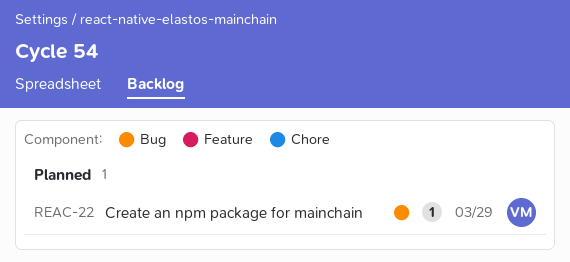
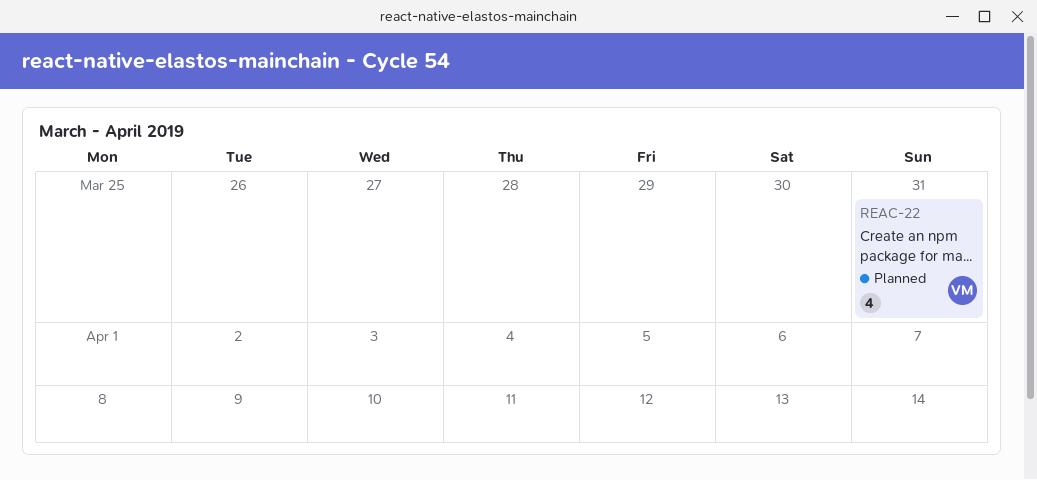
REAC-22, estimate: 1 -> 4
REAC-22, due: Mar 29 -> Mar 31

